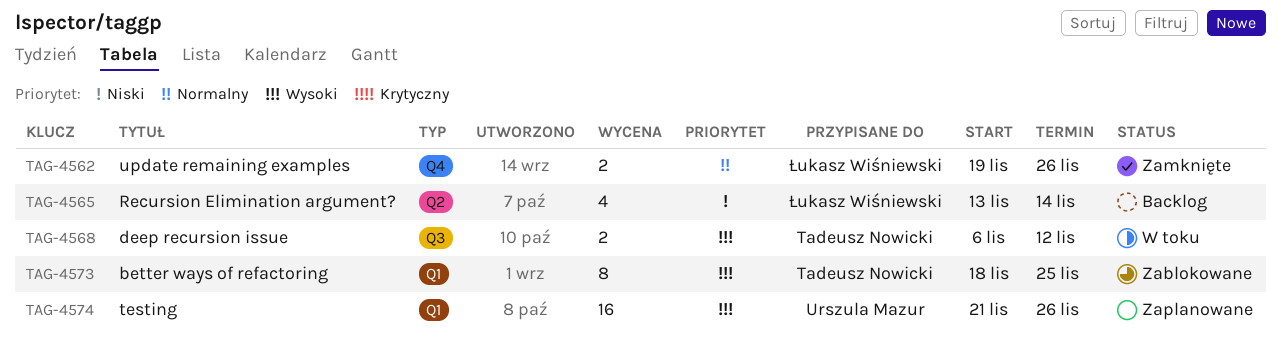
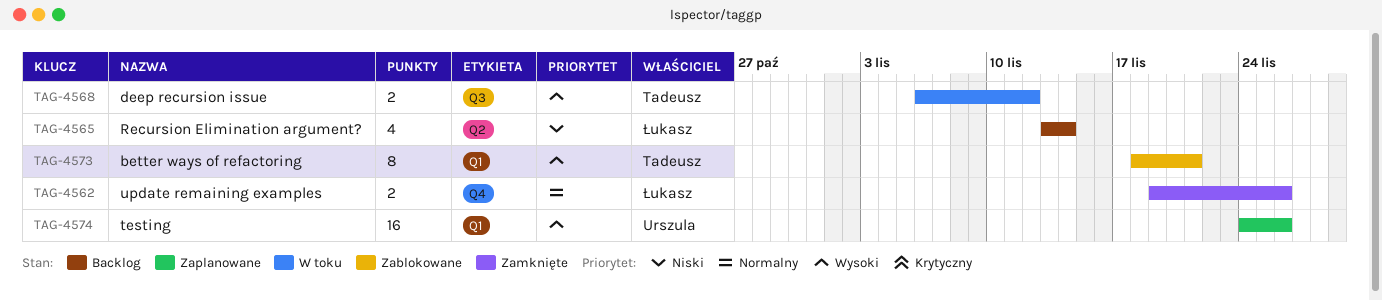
TAG-4573, due: Nov 25 -> Nov 21
TAG-4574, start: Nov 21 -> Nov 24

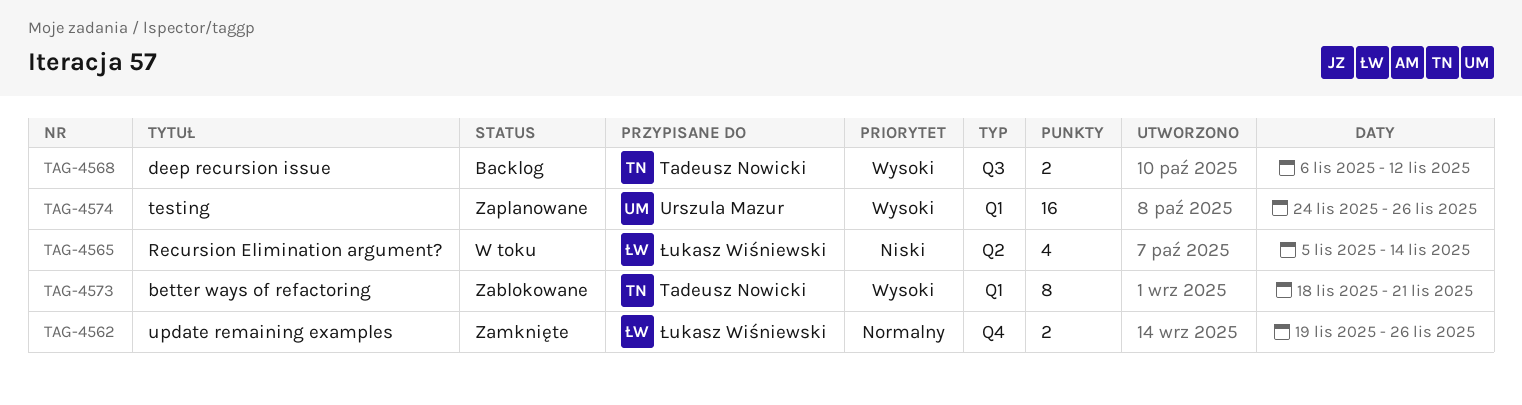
TAG-4565, status: Backlog -> W toku
TAG-4565, start: Nov 13 -> Nov 5
TAG-4568, status: W toku -> Backlog

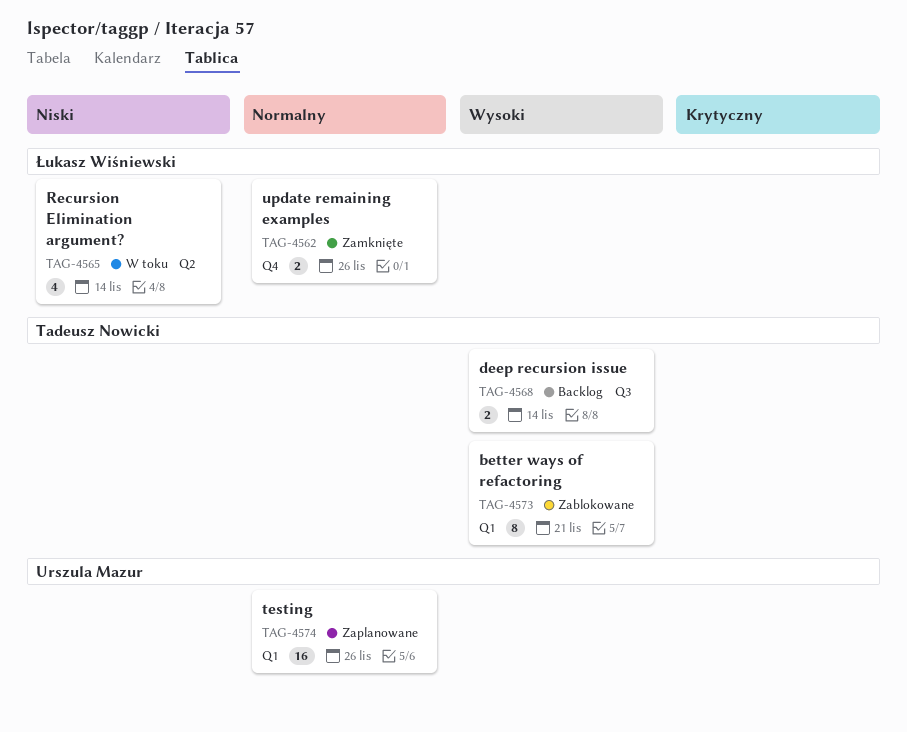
TAG-4568, due: Nov 12 -> Nov 14
TAG-4574, priority: Wysoki -> Normalny

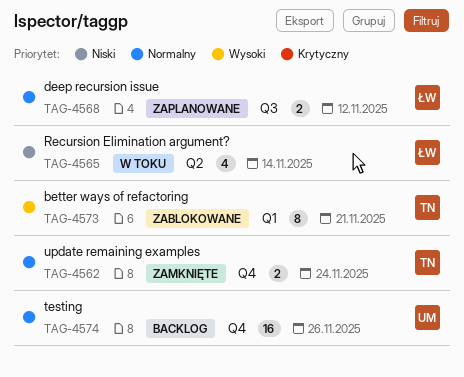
TAG-4562, owner: Łukasz Wiśniewski -> Tadeusz Nowicki
TAG-4562, due: Nov 26 -> Nov 24
TAG-4568, status: Backlog -> Zaplanowane
TAG-4568, owner: Tadeusz Nowicki -> Łukasz Wiśniewski
TAG-4568, priority: Wysoki -> Normalny
TAG-4568, due: Nov 14 -> Nov 12
TAG-4574, status: Zaplanowane -> Backlog
TAG-4574, label: Q1 -> Q4

